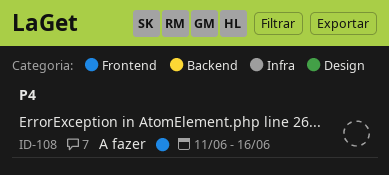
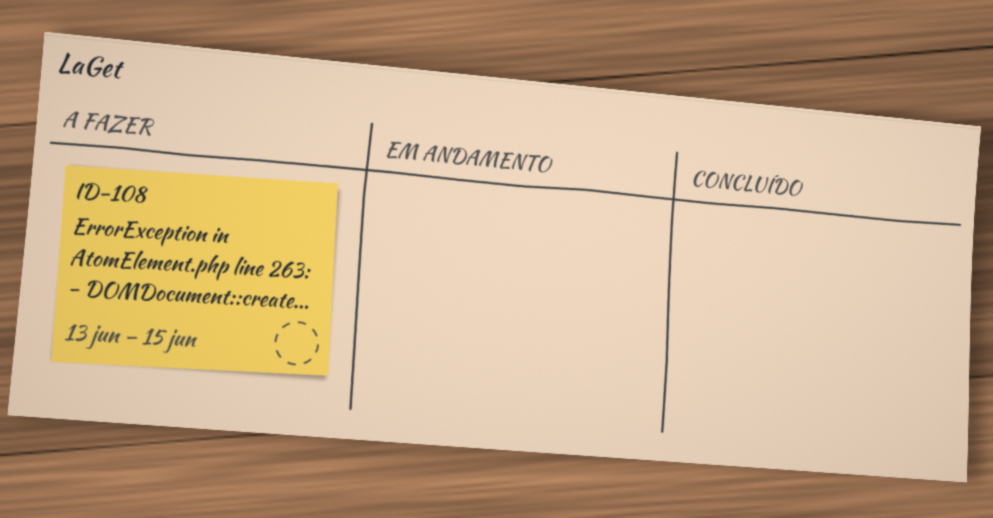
ID-108, start: Jun 11 -> Jun 13
ID-108, due: Jun 16 -> Jun 15

